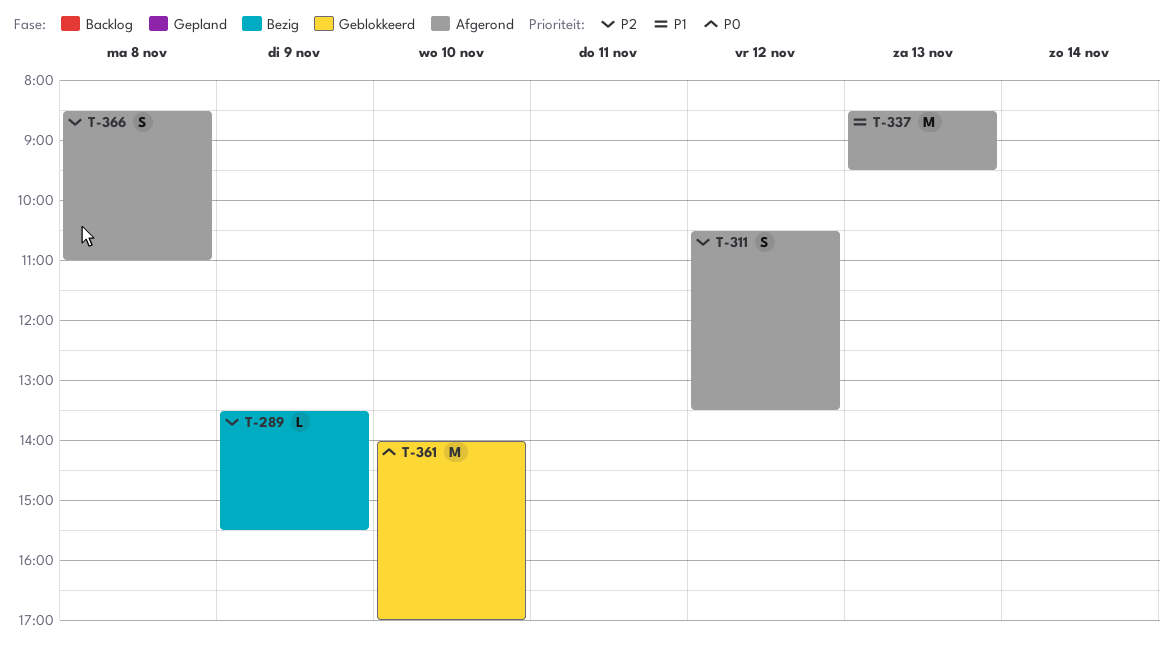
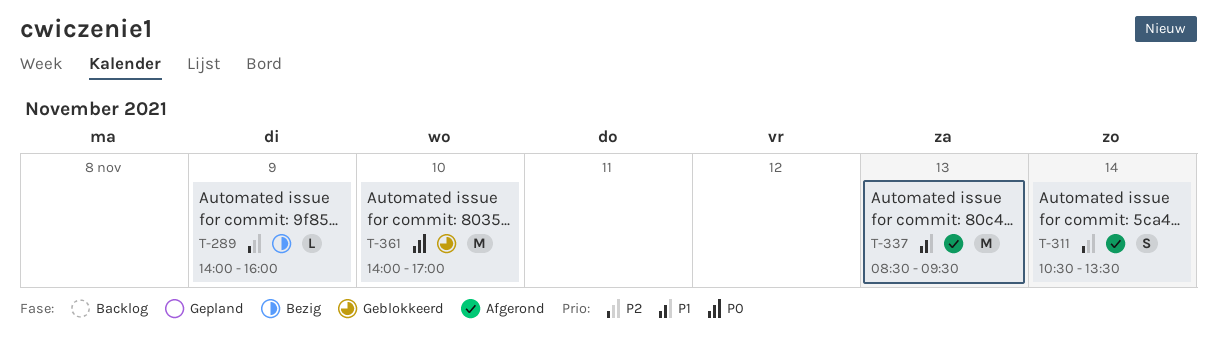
T-289, begins: 13:30 -> 14:00
T-289, ends: 15:30 -> 16:00
T-311, day: Nov 12 -> Nov 14
T-366: present -> none

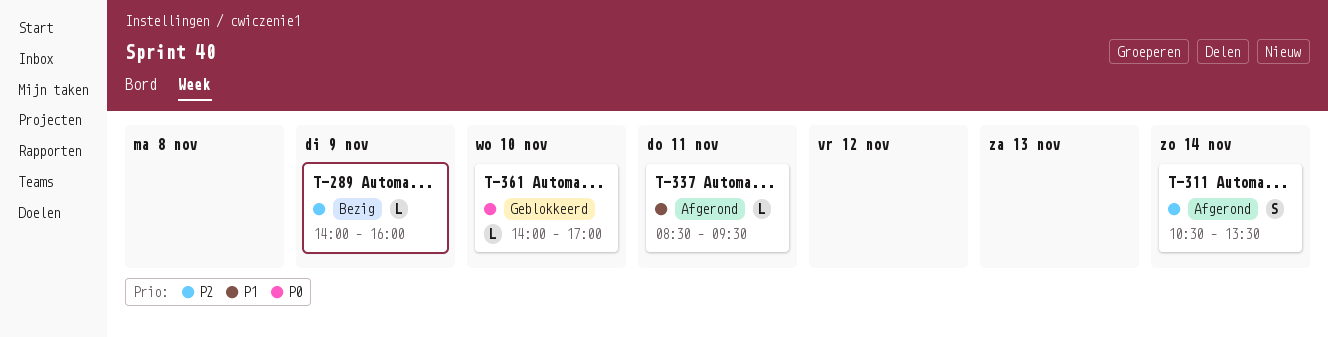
T-337, estimate: M -> L
T-337, day: Nov 13 -> Nov 11
T-361, estimate: M -> L

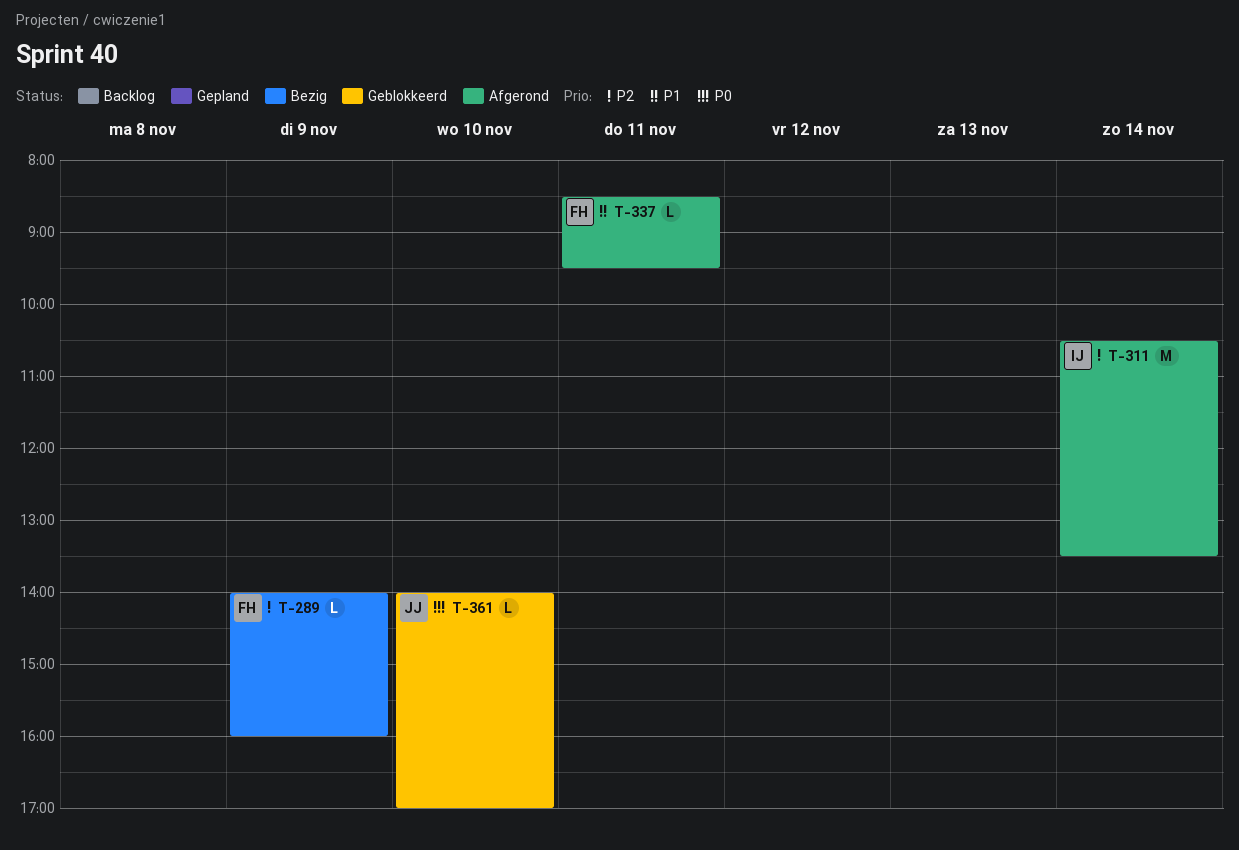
T-311, estimate: S -> M

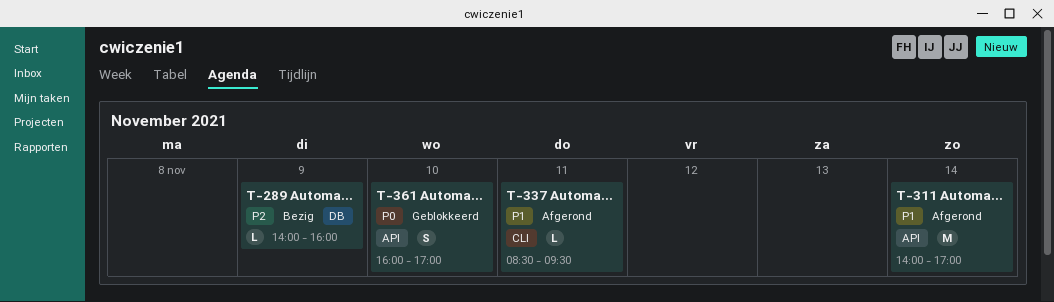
T-311, priority: P2 -> P1
T-311, begins: 10:30 -> 14:00
T-311, ends: 13:30 -> 17:00
T-361, estimate: L -> S
T-361, begins: 14:00 -> 16:00

